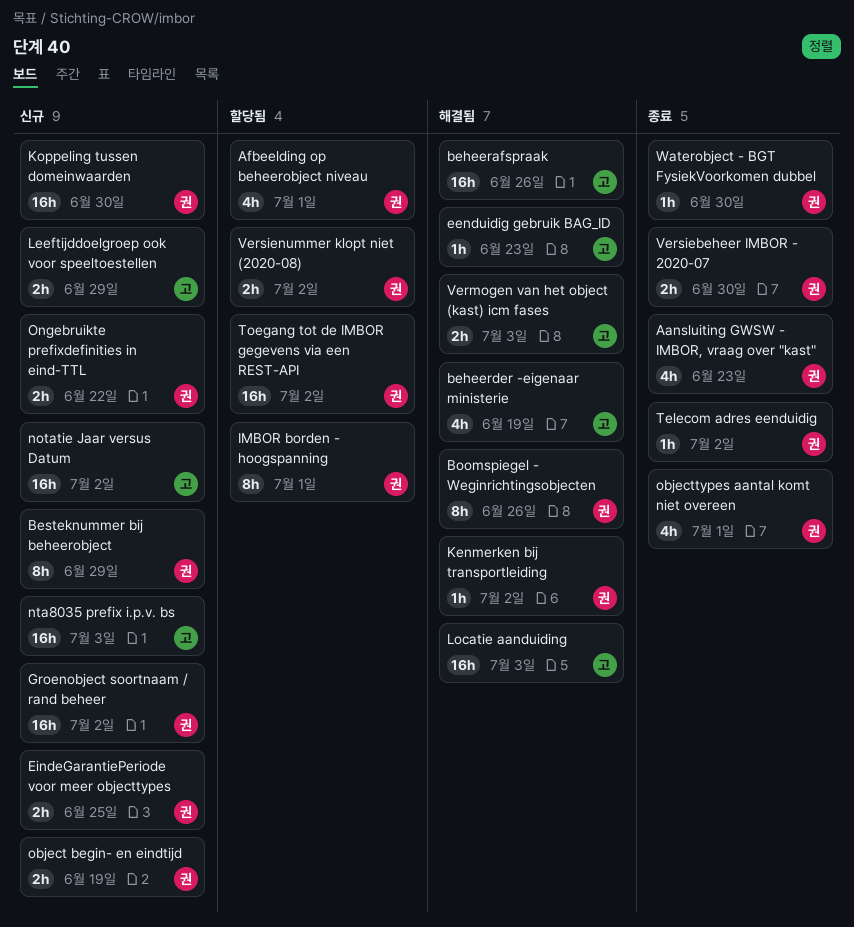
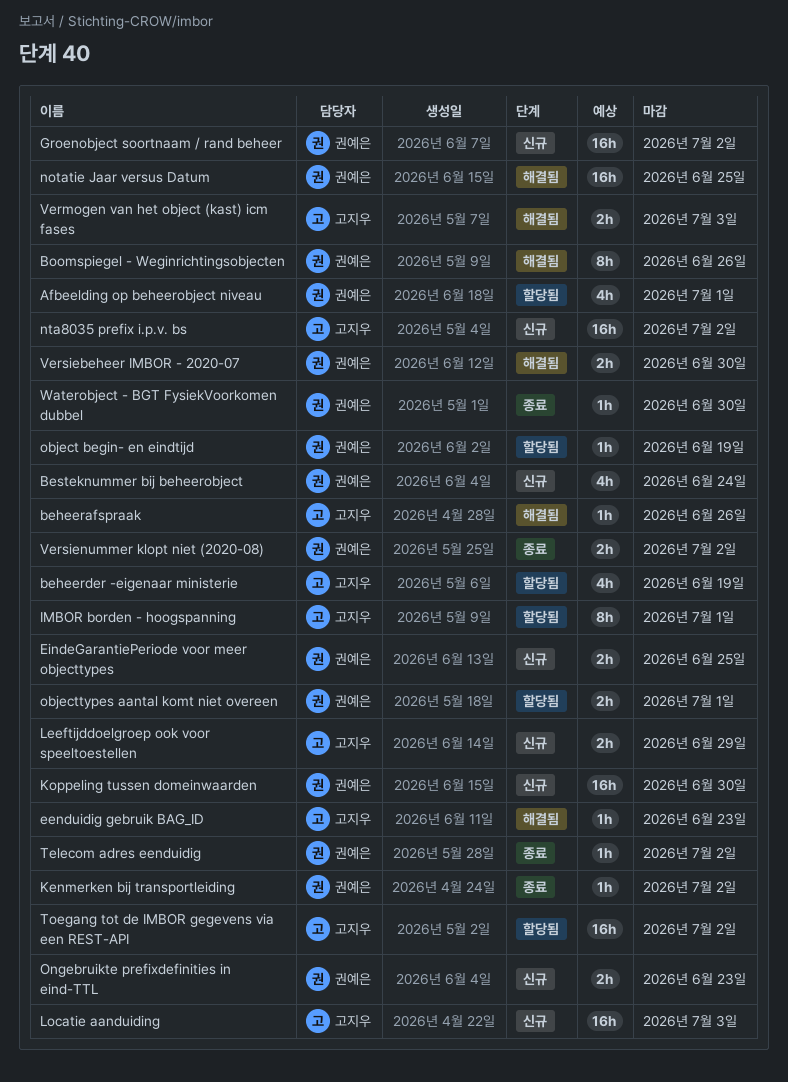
Aansluiting GWSW - IMBOR, vraag over "kast": present -> none
beheerafspraak, estimate: 16h -> 1h
beheerder -eigenaar ministerie, status: 해결됨 -> 할당됨
Besteknummer bij beheerobject, estimate: 8h -> 4h
Besteknummer bij beheerobject, due: Jun 29 -> Jun 24
IMBOR borden - hoogspanning, owner: 권예은 -> 고지우
Kenmerken bij transportleiding, status: 해결됨 -> 종료
Locatie aanduiding, status: 해결됨 -> 신규
notatie Jaar versus Datum, status: 신규 -> 해결됨
notatie Jaar versus Datum, owner: 고지우 -> 권예은
notatie Jaar versus Datum, due: Jul 2 -> Jun 25
nta8035 prefix i.p.v. bs, due: Jul 3 -> Jul 2
object begin- en eindtijd, status: 신규 -> 할당됨
object begin- en eindtijd, estimate: 2h -> 1h
objecttypes aantal komt niet overeen, status: 종료 -> 할당됨
objecttypes aantal komt niet overeen, estimate: 4h -> 2h
Ongebruikte prefixdefinities in eind-TTL, due: Jun 22 -> Jun 23
Toegang tot de IMBOR gegevens via een REST-API, owner: 권예은 -> 고지우
Versiebeheer IMBOR - 2020-07, status: 종료 -> 해결됨
Versienummer klopt niet (2020-08), status: 할당됨 -> 종료

